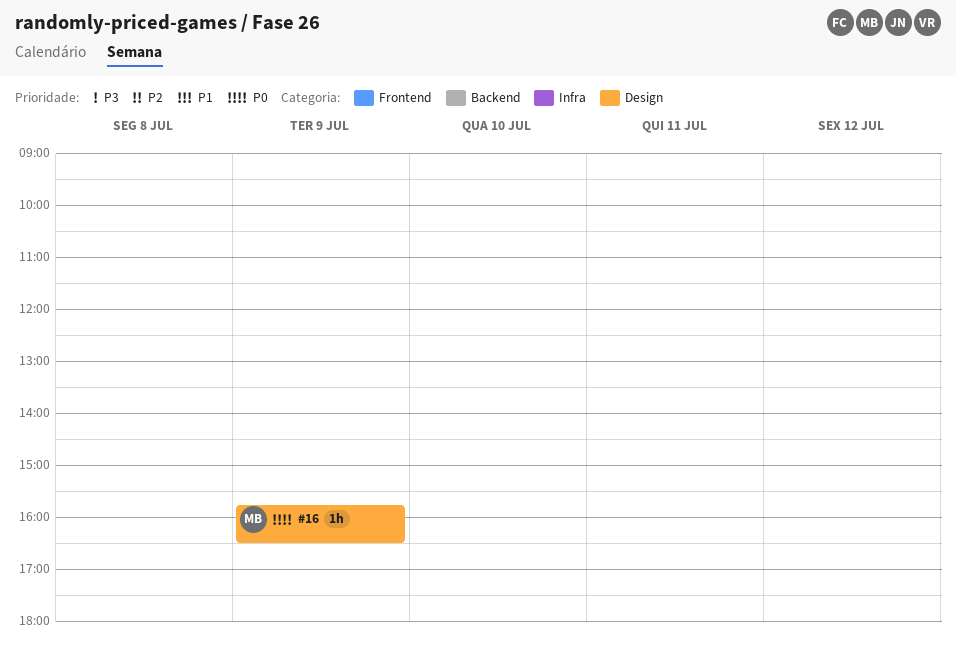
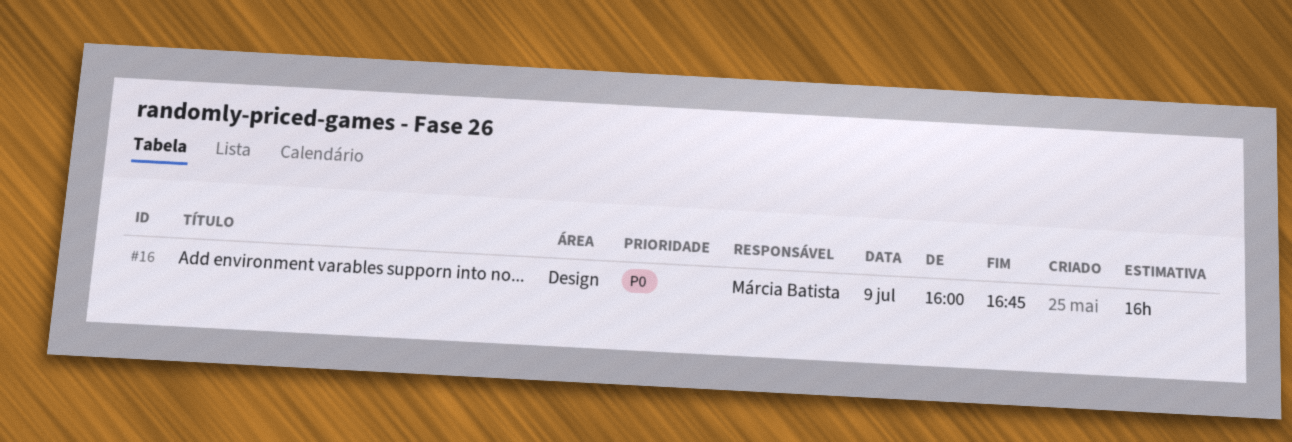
#16, estimate: 1h -> 16h
#16, begins: 15:45 -> 16:00
#16, ends: 16:30 -> 16:45

